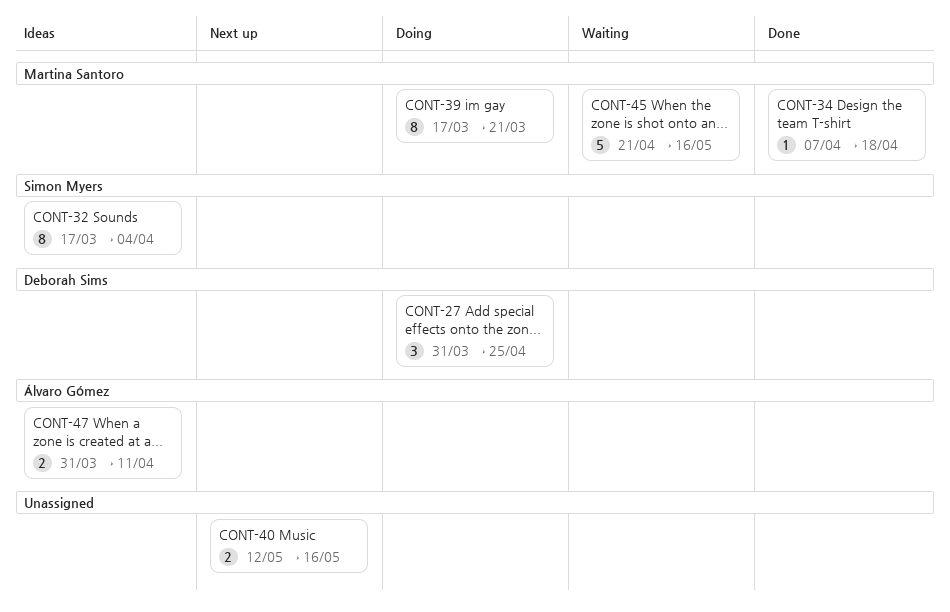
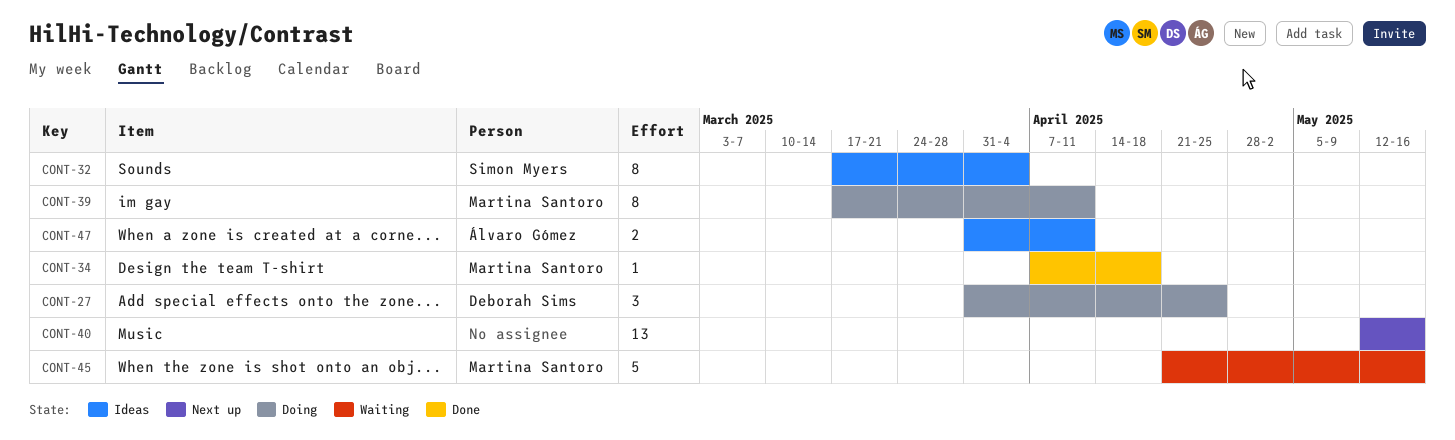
CONT-39, due: Mar 21 -> Apr 11
CONT-40, estimate: 2 -> 13

